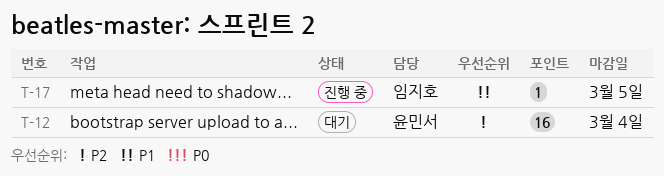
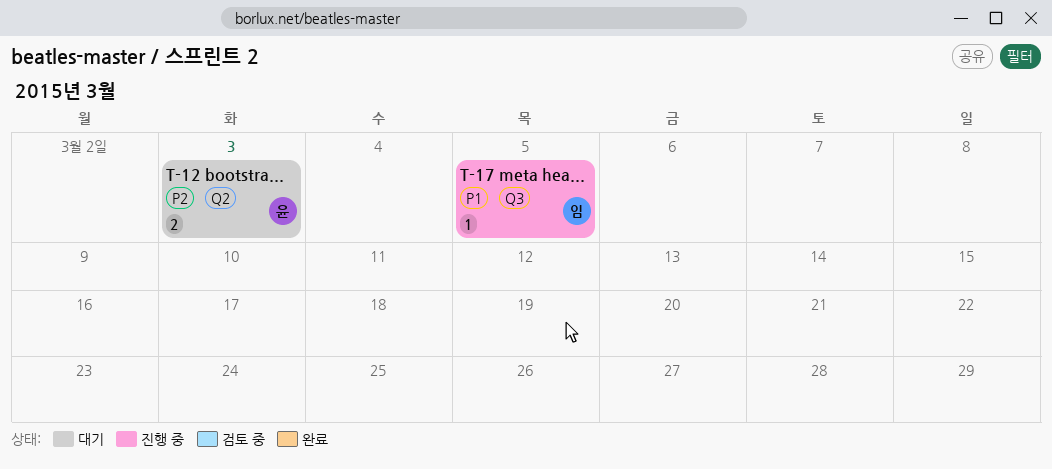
T-12, estimate: 16 -> 2
T-12, due: Mar 4 -> Mar 3

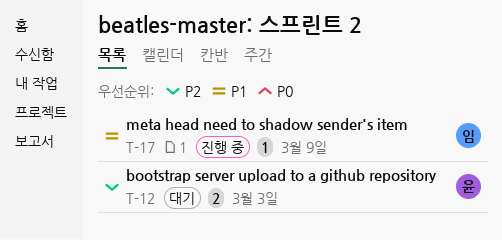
T-17, due: Mar 5 -> Mar 9

